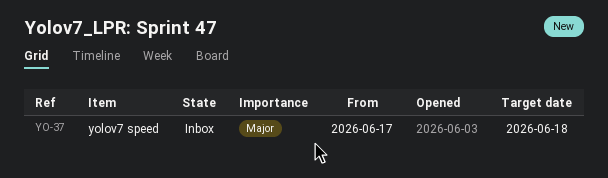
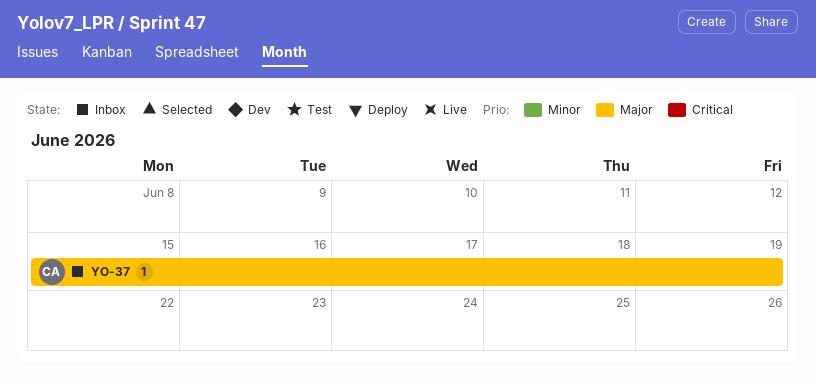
YO-37, start: Jun 17 -> Jun 15
YO-37, due: Jun 18 -> Jun 19

